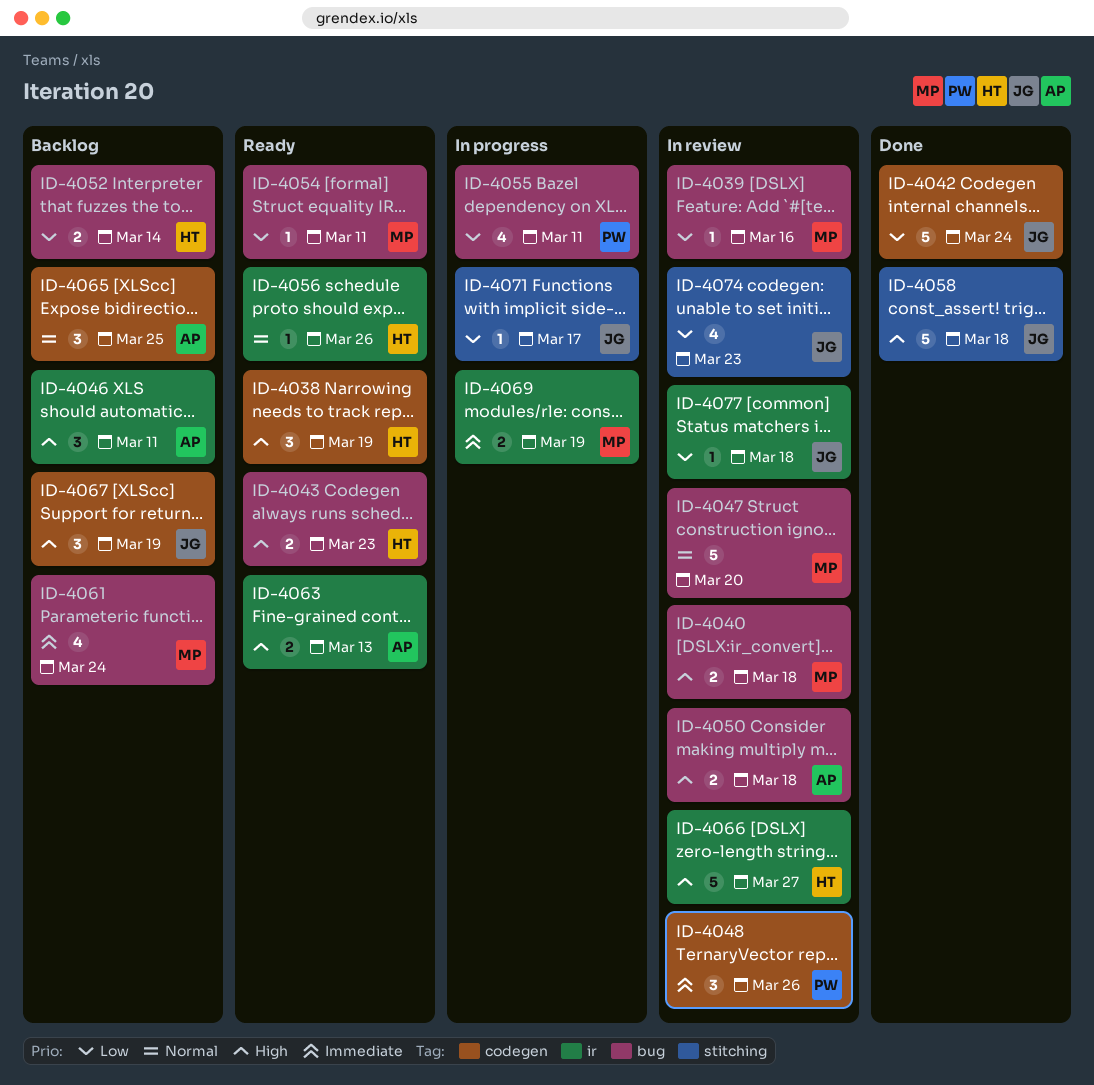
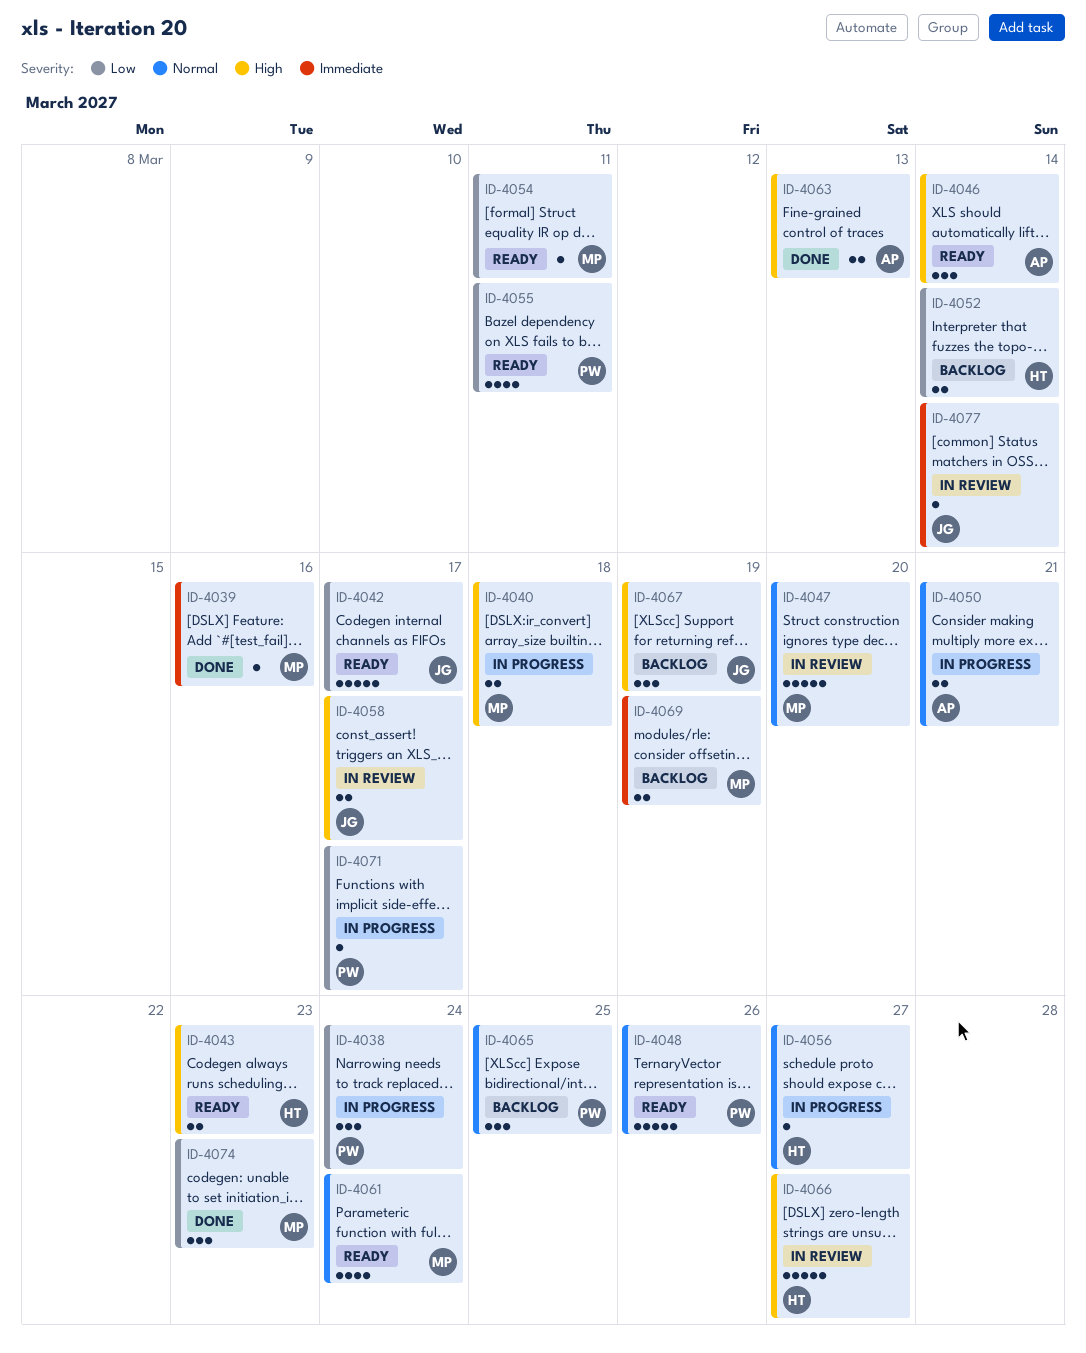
ID-4038, status: Ready -> In progress
ID-4038, owner: HT -> PW
ID-4038, priority: High -> Low
ID-4038, due: Mar 19 -> Mar 24
ID-4039, status: In review -> Done
ID-4039, priority: Low -> Immediate
ID-4040, status: In review -> In progress
ID-4042, status: Done -> Ready
ID-4042, due: Mar 24 -> Mar 17
ID-4046, status: Backlog -> Ready
ID-4046, due: Mar 11 -> Mar 14
ID-4048, status: In review -> Ready
ID-4048, priority: Immediate -> Normal
ID-4048, estimate: 3 -> 5
ID-4050, status: In review -> In progress
ID-4050, priority: High -> Normal
ID-4050, due: Mar 18 -> Mar 21
ID-4055, status: In progress -> Ready
ID-4056, status: Ready -> In progress
ID-4056, due: Mar 26 -> Mar 27
ID-4058, status: Done -> In review
ID-4058, estimate: 5 -> 2
ID-4058, due: Mar 18 -> Mar 17
ID-4061, status: Backlog -> Ready
ID-4061, priority: Immediate -> Normal
ID-4063, status: Ready -> Done
ID-4065, owner: AP -> PW
ID-4069, status: In progress -> Backlog
ID-4071, owner: JG -> PW
ID-4074, status: In review -> Done
ID-4074, owner: JG -> MP
ID-4074, estimate: 4 -> 3
ID-4077, priority: Low -> Immediate
ID-4077, due: Mar 18 -> Mar 14

